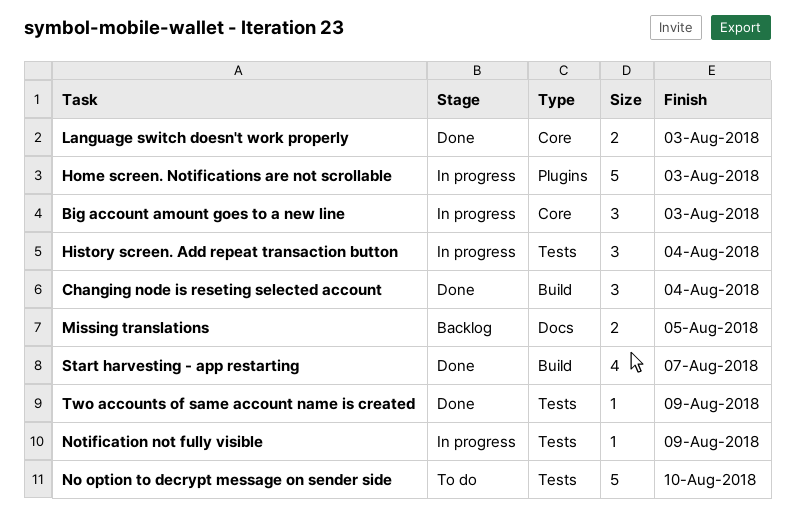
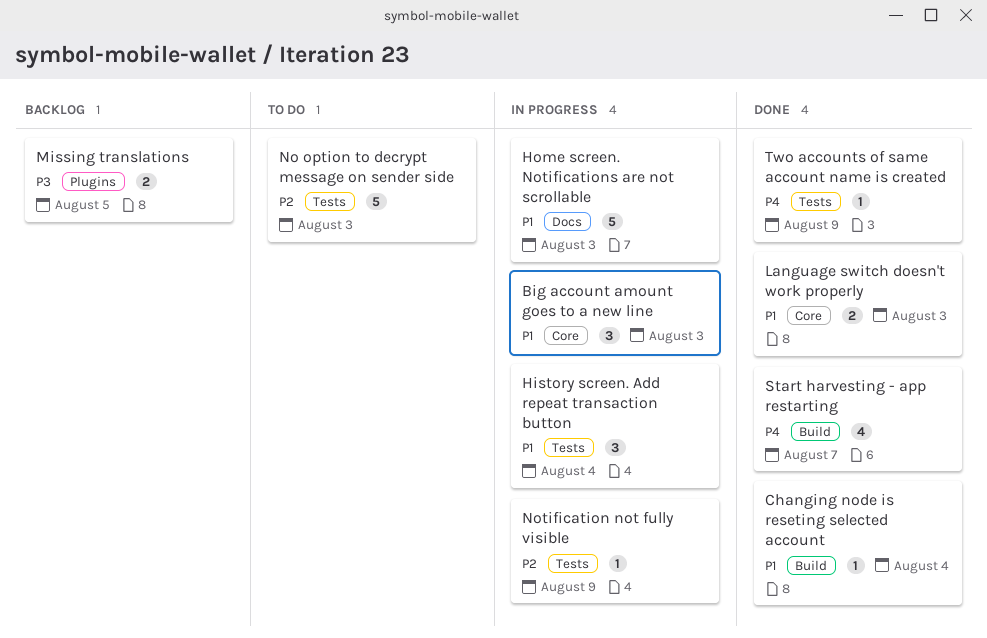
Changing node is reseting selected account, estimate: 3 -> 1
Home screen. Notifications are not scrollable, label: Plugins -> Docs
Missing translations, label: Docs -> Plugins
No option to decrypt message on sender side, due: Aug 10 -> Aug 3

